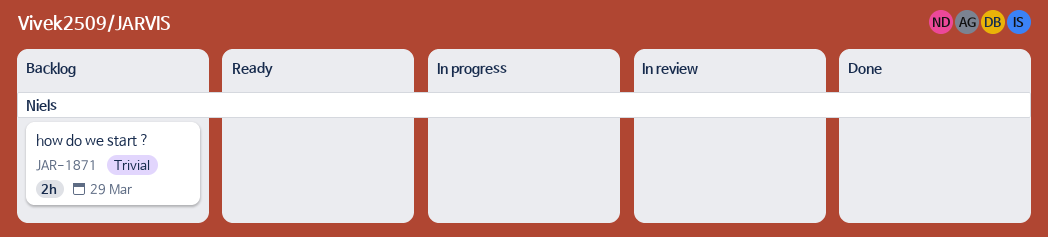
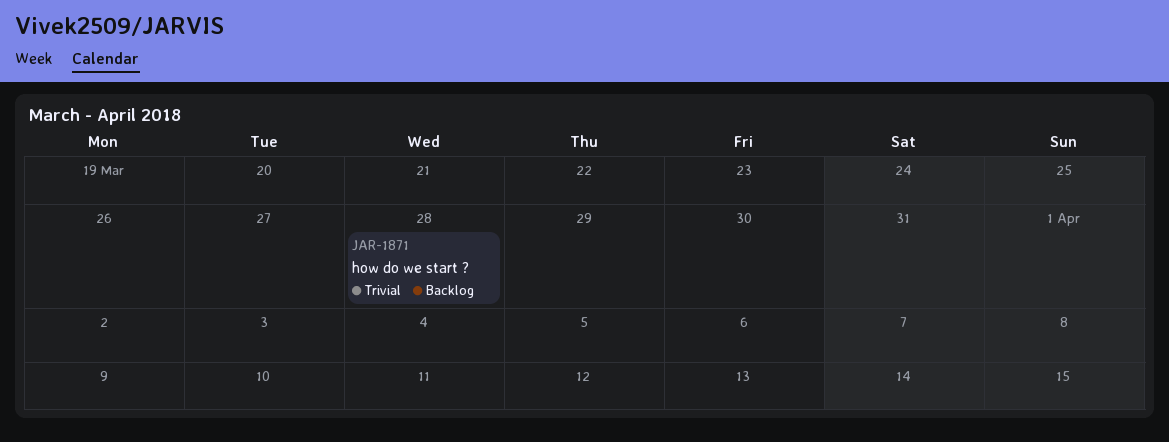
JAR-1871, due: Mar 29 -> Mar 28

